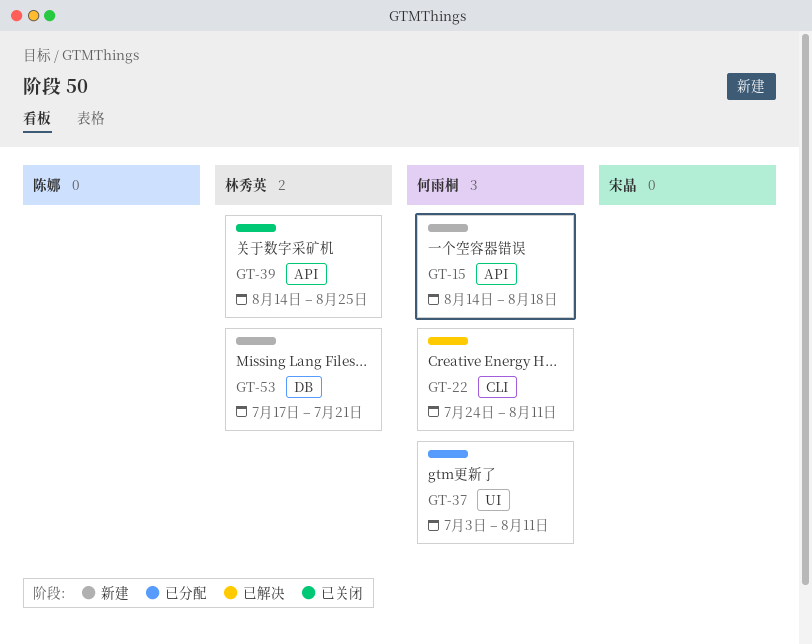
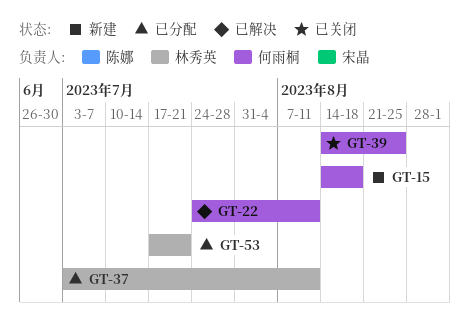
GT-37, owner: 何雨桐 -> 林秀英
GT-39, owner: 林秀英 -> 何雨桐
GT-53, status: 新建 -> 已分配

